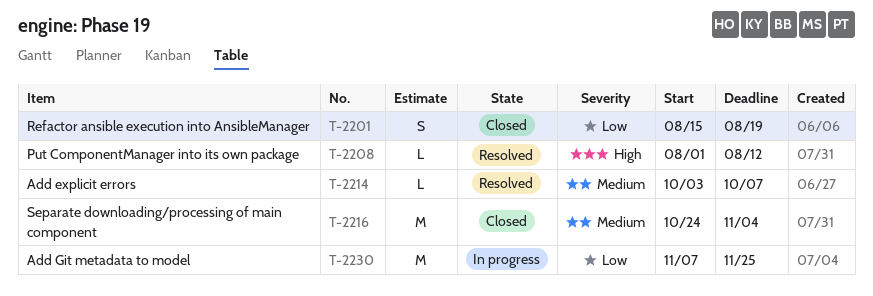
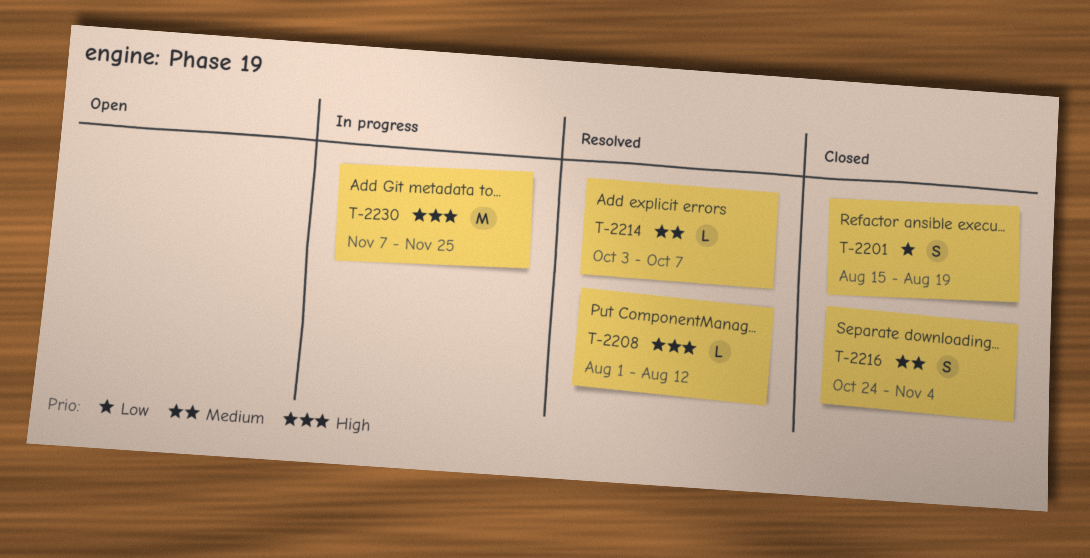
T-2216, estimate: M -> S
T-2230, priority: Low -> High

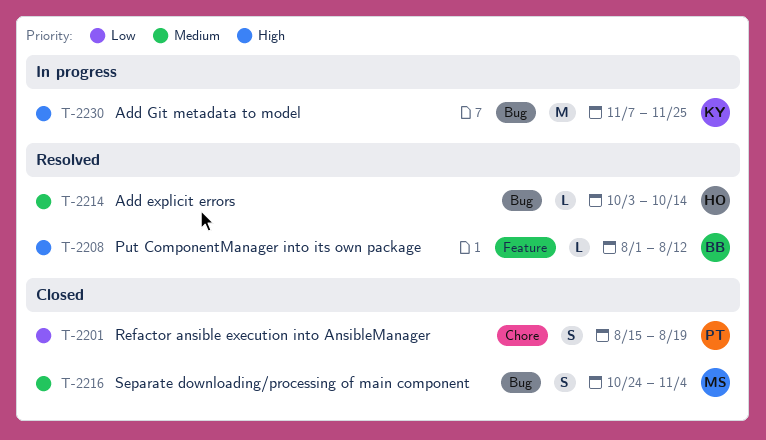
T-2214, due: Oct 7 -> Oct 14

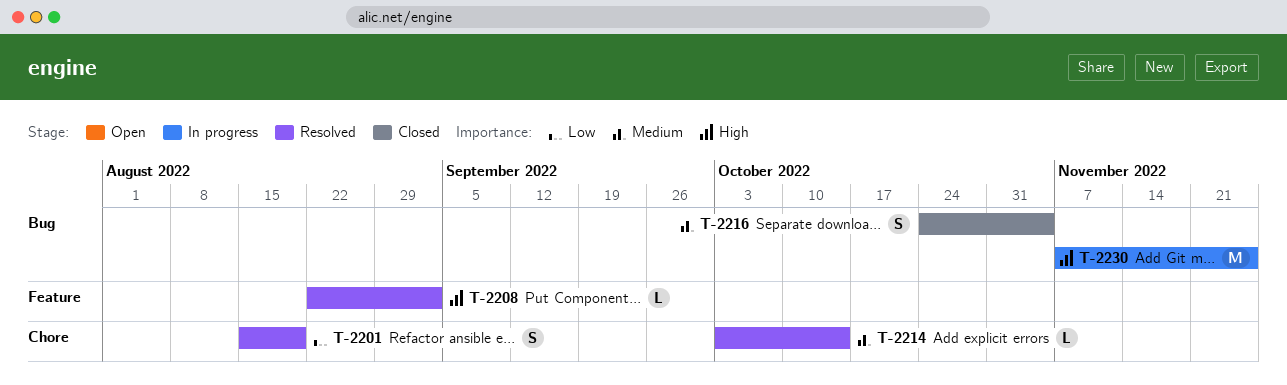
T-2201, status: Closed -> Resolved
T-2208, start: Aug 1 -> Aug 22
T-2208, due: Aug 12 -> Sep 2
T-2214, label: Bug -> Chore

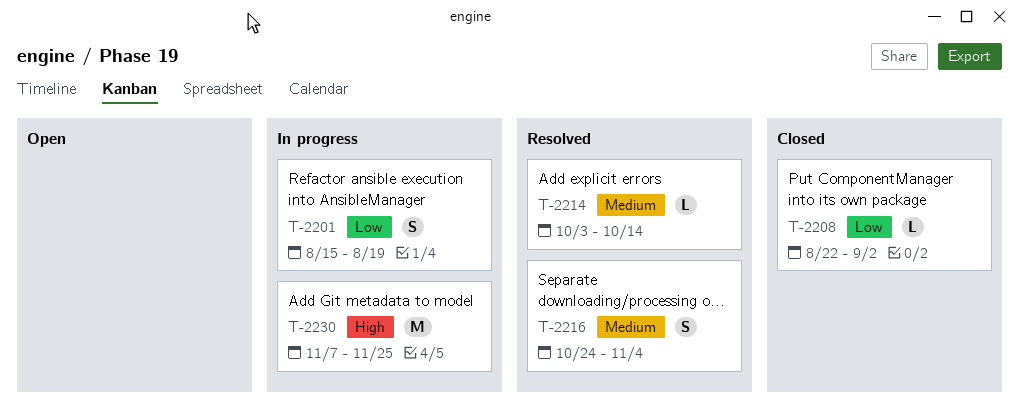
T-2201, status: Resolved -> In progress
T-2208, status: Resolved -> Closed
T-2208, priority: High -> Low
T-2216, status: Closed -> Resolved

